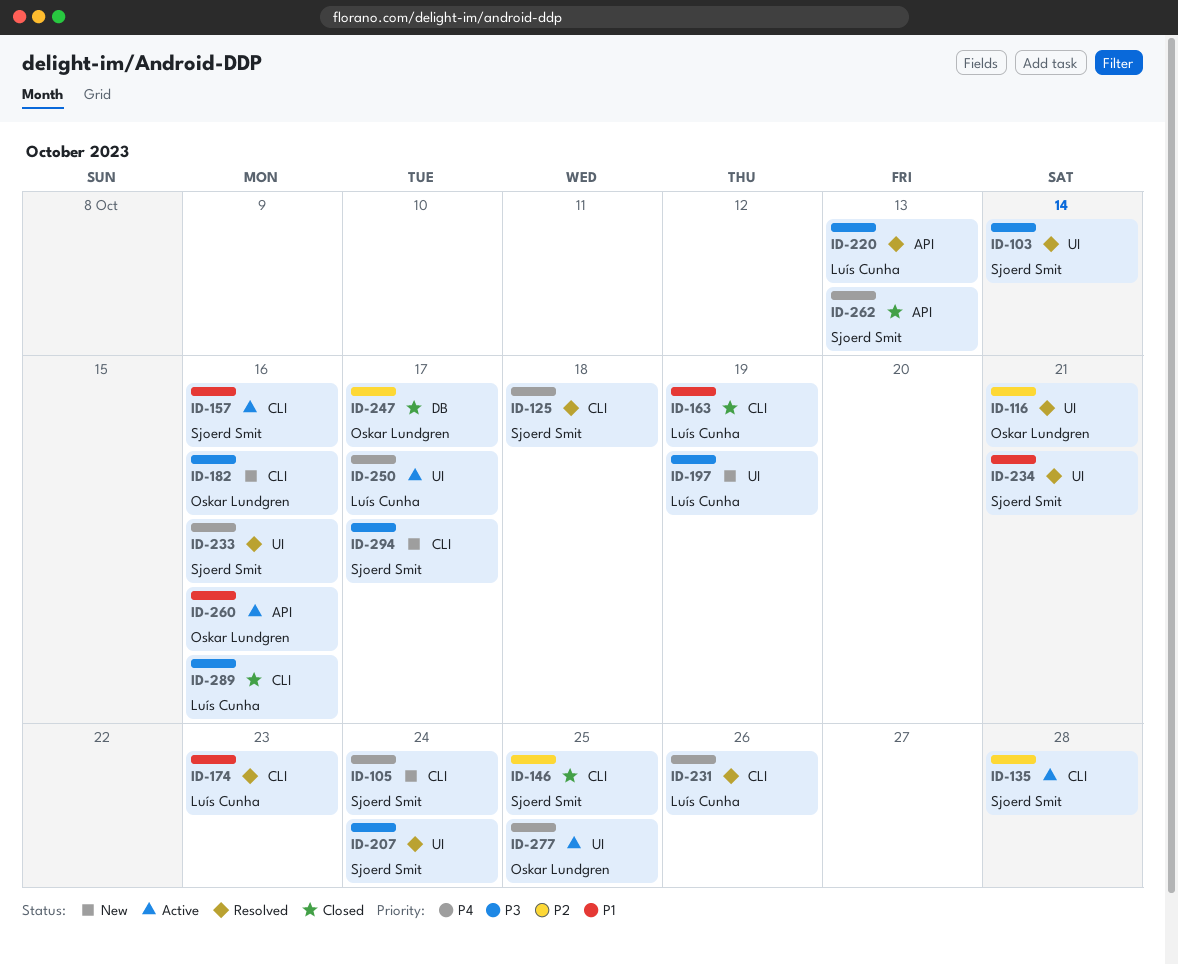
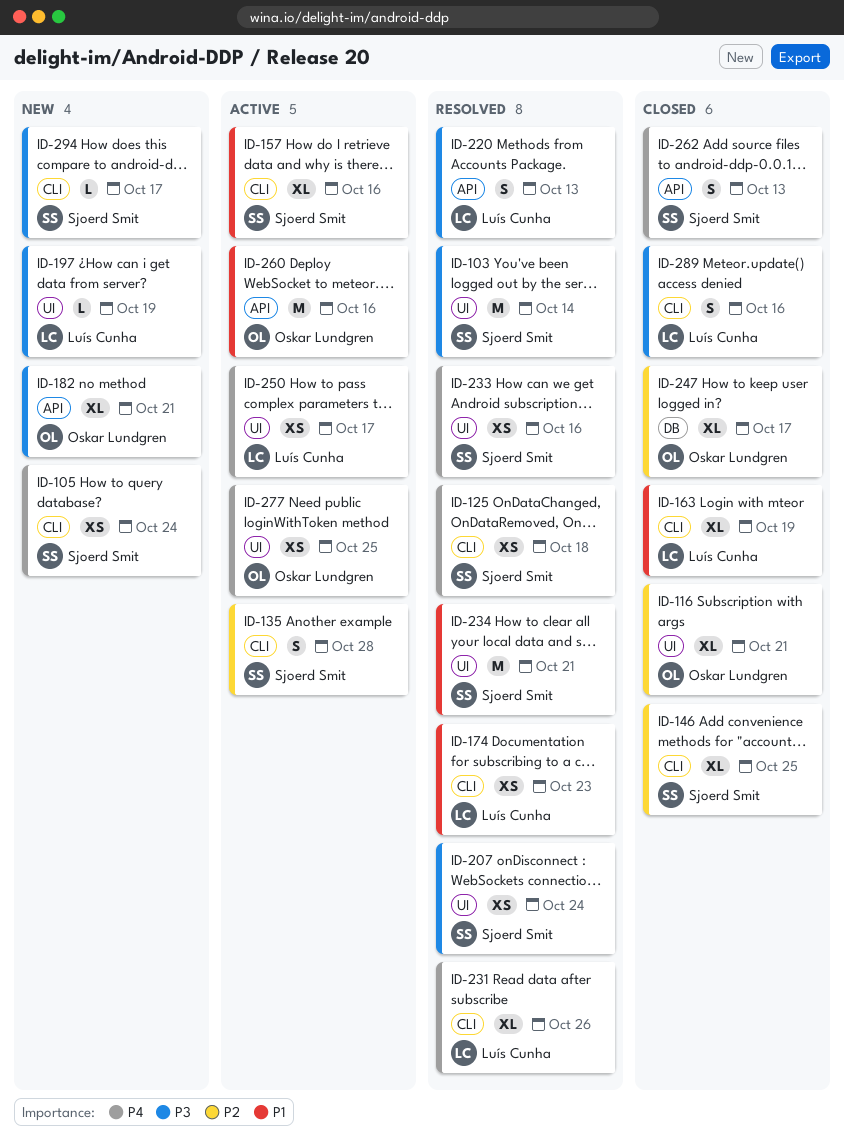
ID-116, status: Resolved -> Closed
ID-182, label: CLI -> API
ID-182, due: Oct 16 -> Oct 21

